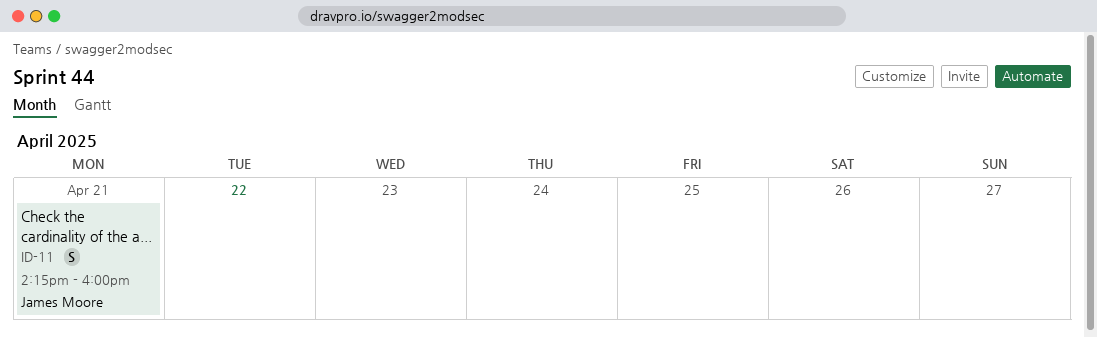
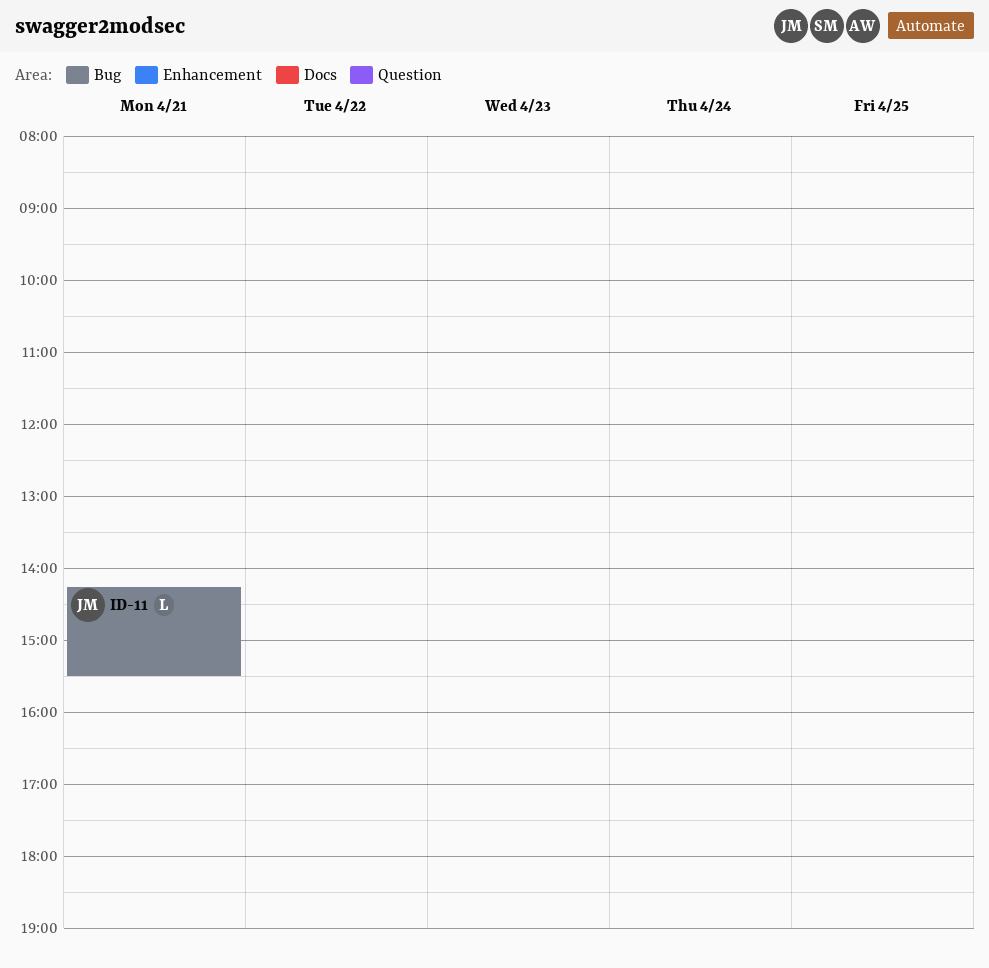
ID-11, estimate: S -> L
ID-11, ends: 16:00 -> 15:30

